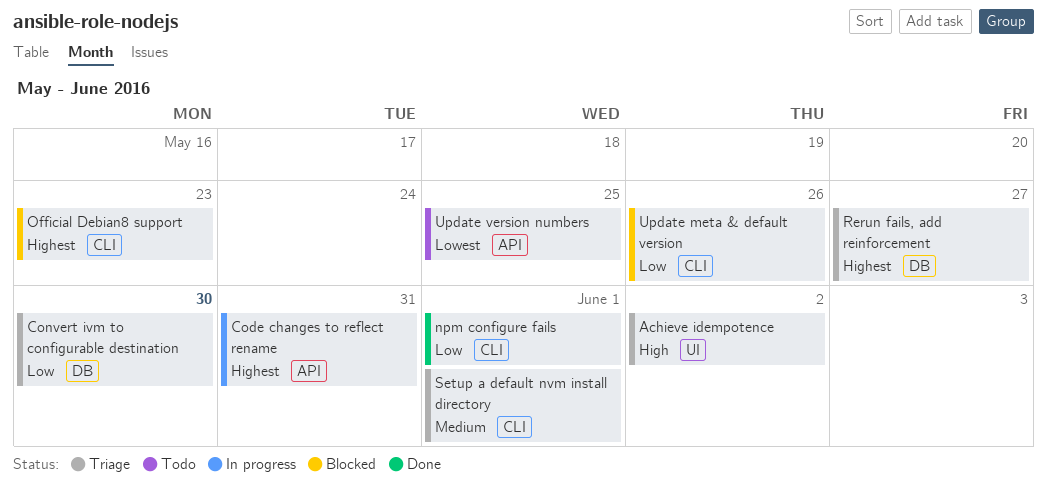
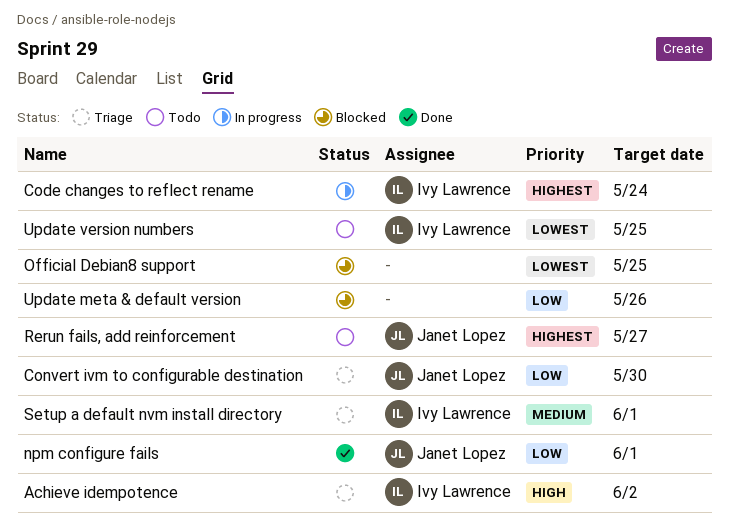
Code changes to reflect rename, due: May 31 -> May 24
Official Debian8 support, priority: Highest -> Lowest
Official Debian8 support, due: May 23 -> May 25
Rerun fails, add reinforcement, status: Triage -> Todo

